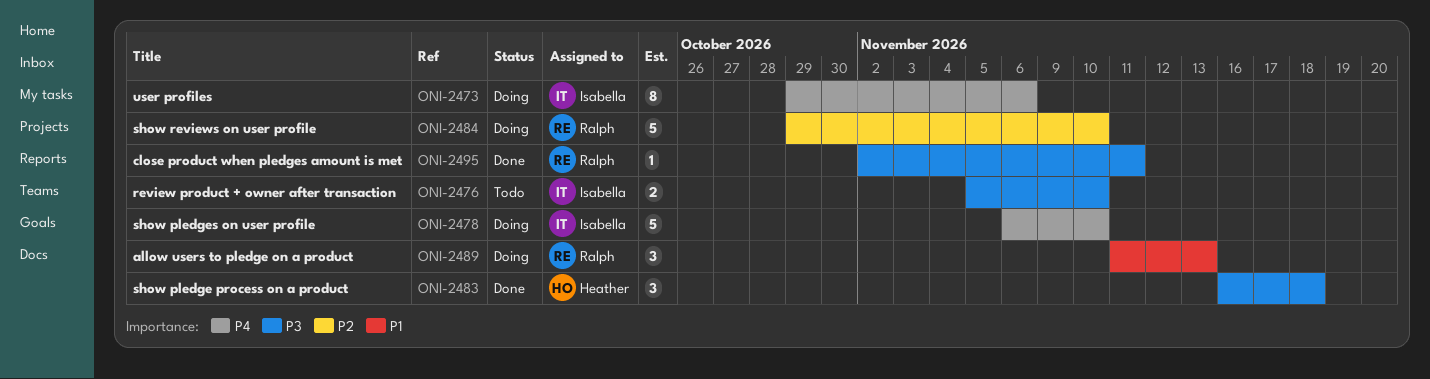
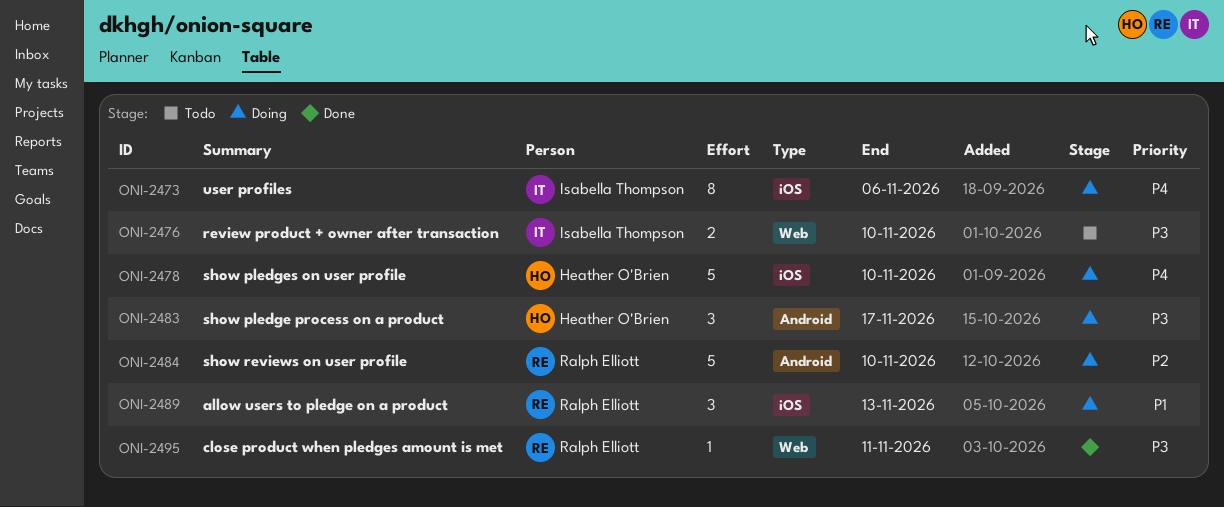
ONI-2478, owner: Isabella Thompson -> Heather O'Brien
ONI-2483, status: Done -> Doing
ONI-2483, due: Nov 18 -> Nov 17

